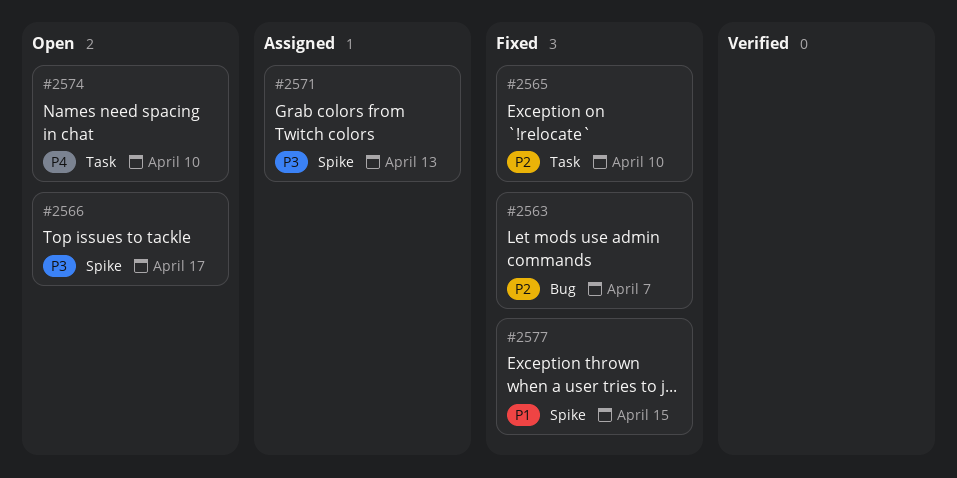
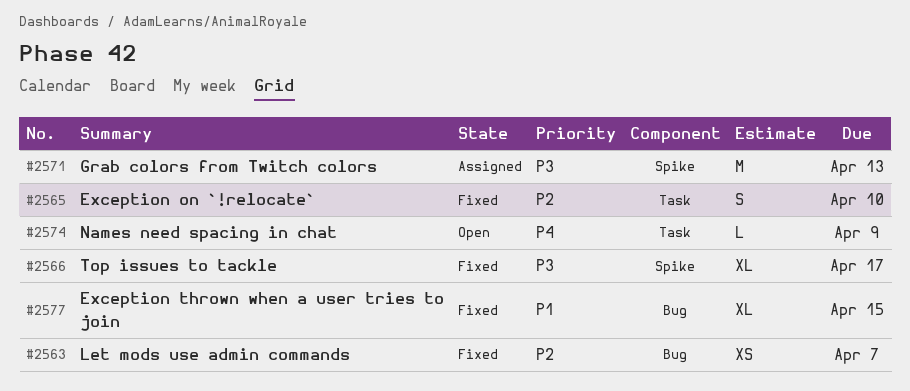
#2566, status: Open -> Fixed
#2574, due: Apr 10 -> Apr 9
#2577, label: Spike -> Bug

